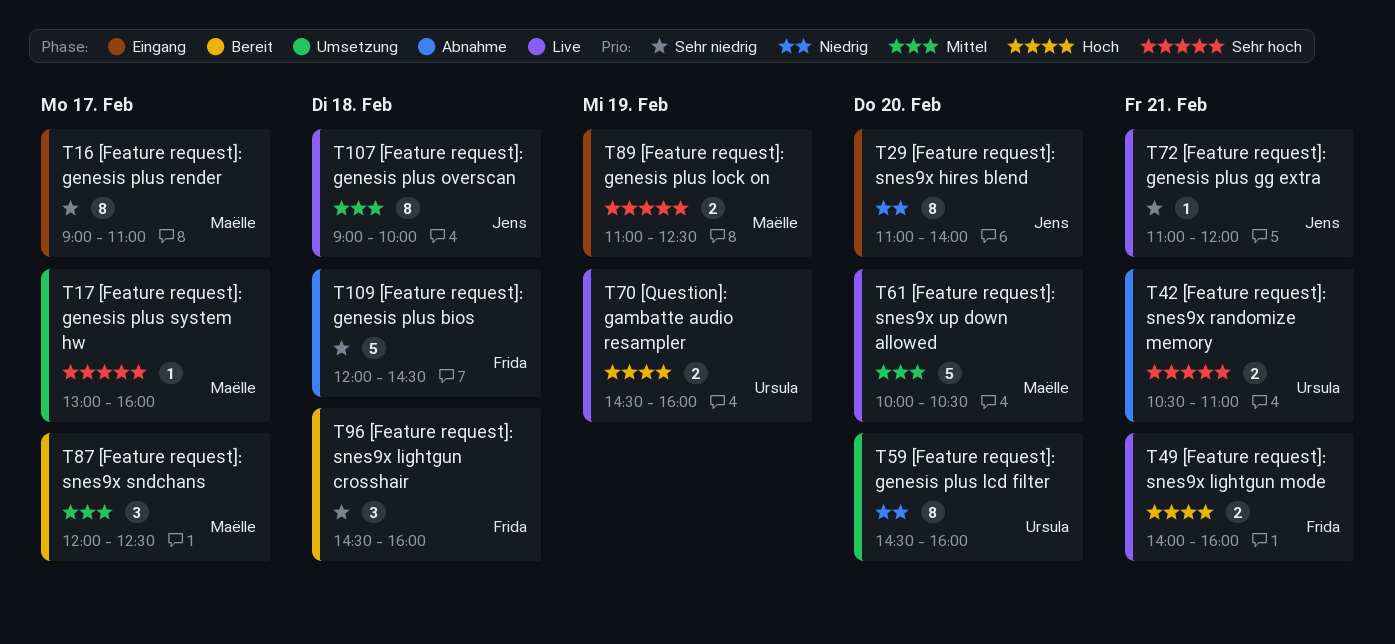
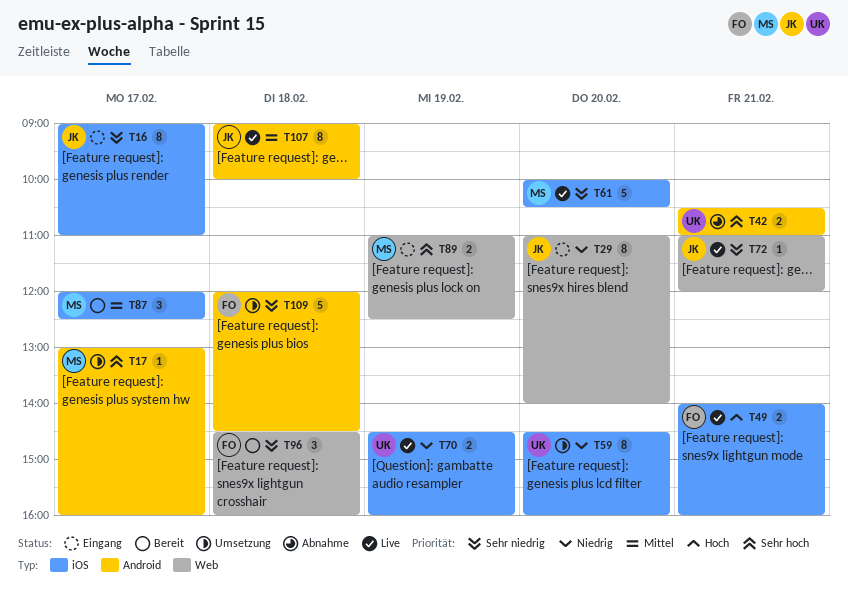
T16, owner: Maëlle -> Jens
T61, priority: Mittel -> Sehr niedrig
T70, priority: Hoch -> Niedrig
T109, status: Abnahme -> Umsetzung

